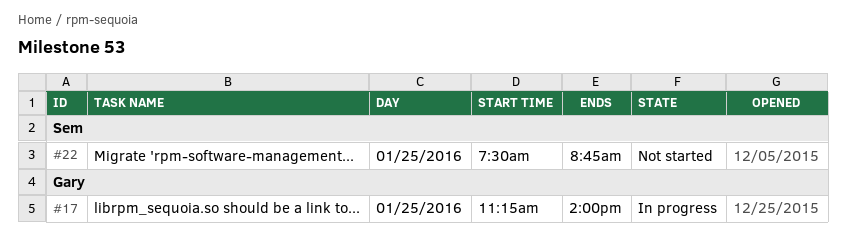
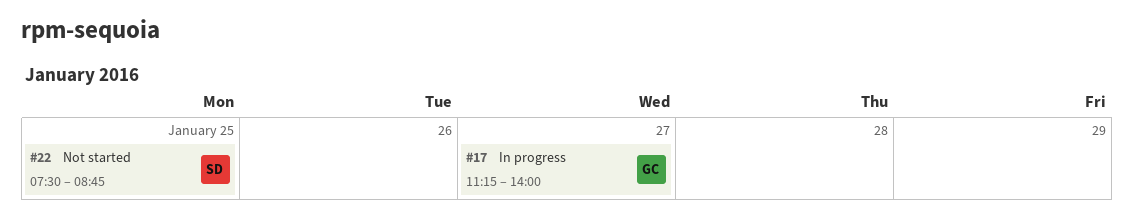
#17, day: Jan 25 -> Jan 27

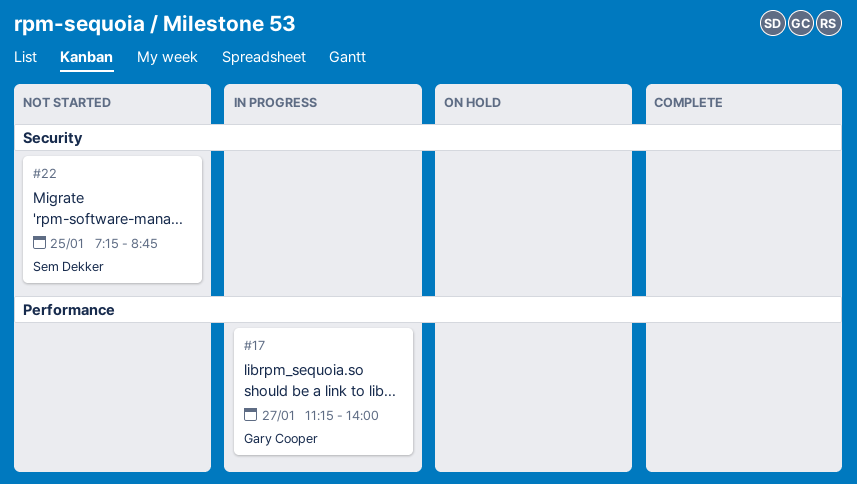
#22, begins: 07:30 -> 07:15

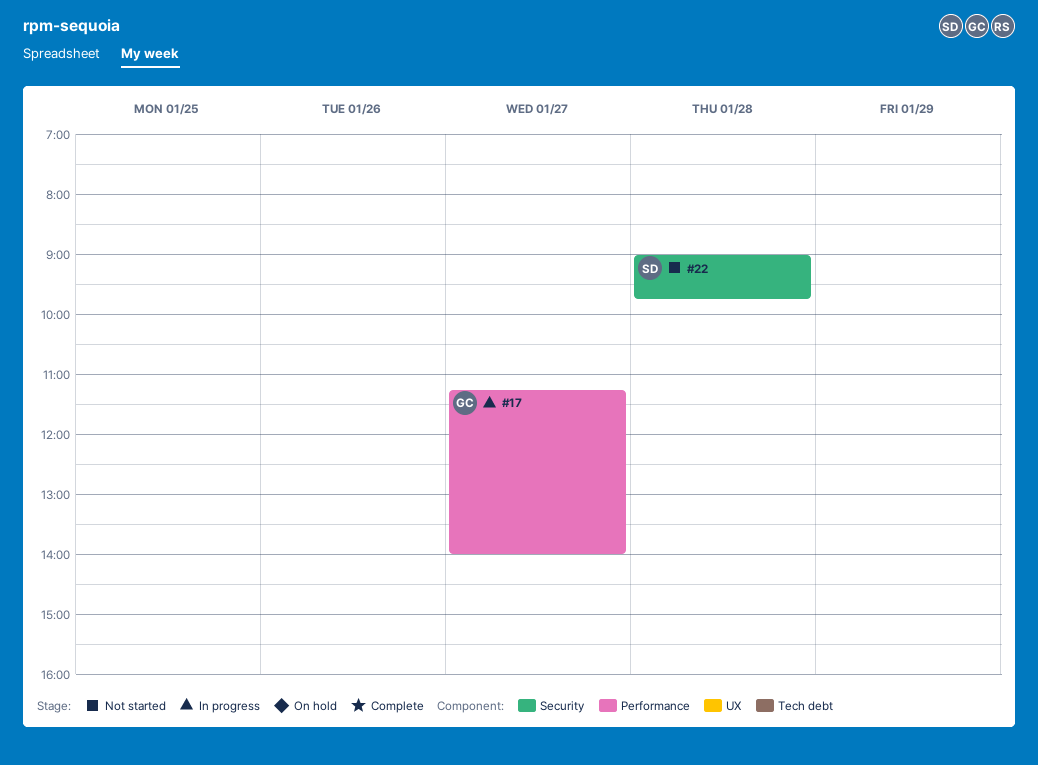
#22, day: Jan 25 -> Jan 28
#22, begins: 07:15 -> 09:00
#22, ends: 08:45 -> 09:45

